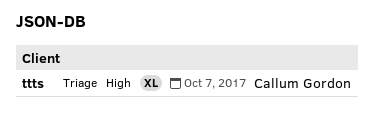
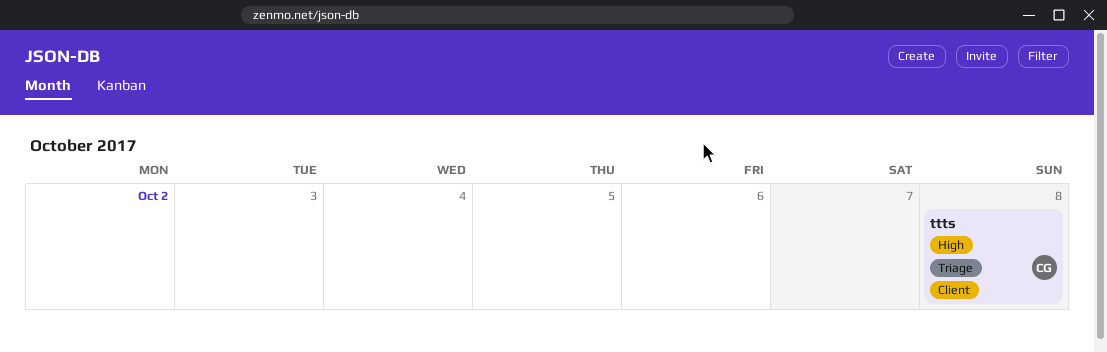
ttts, due: Oct 7 -> Oct 8

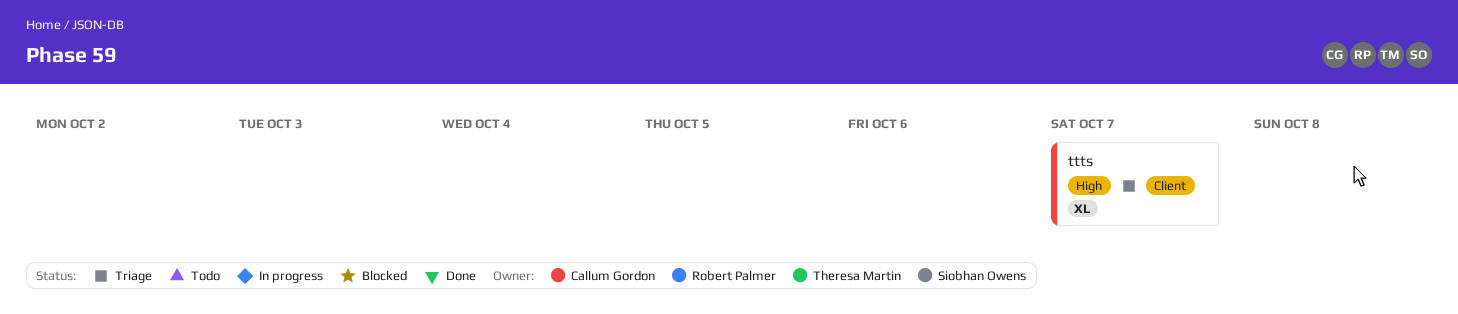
ttts, due: Oct 8 -> Oct 7

